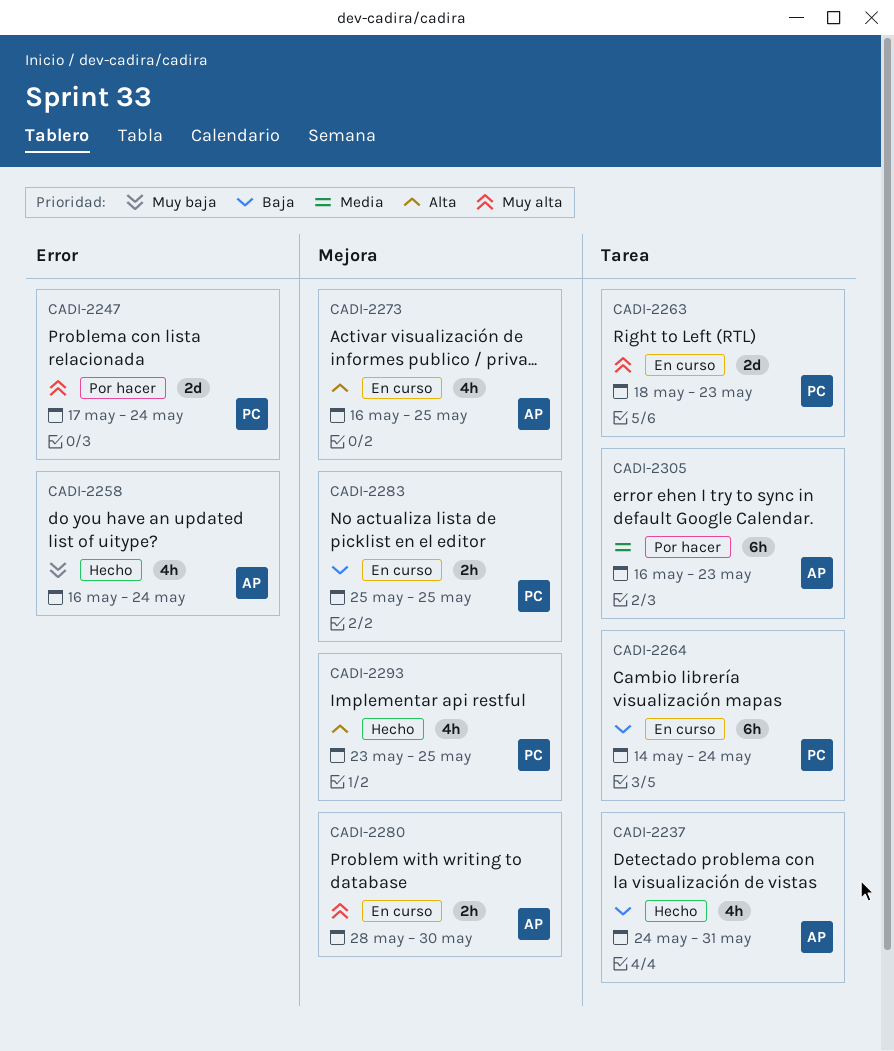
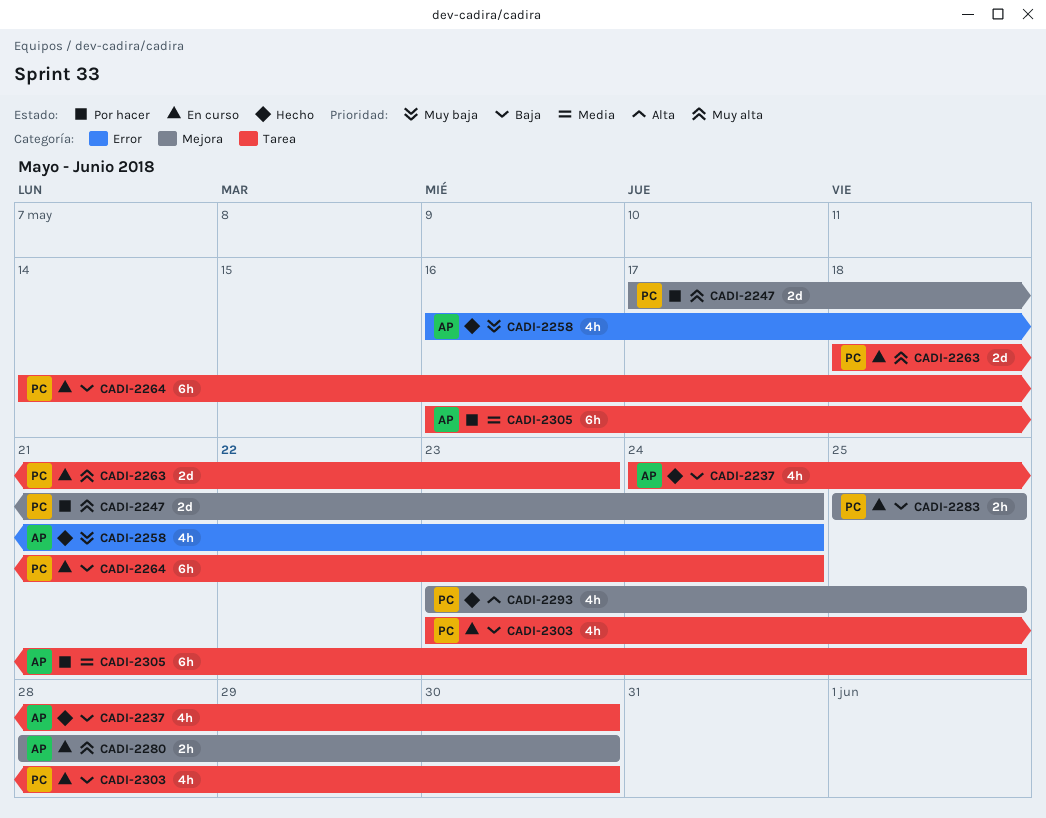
CADI-2237, due: May 31 -> May 30
CADI-2247, label: Error -> Mejora
CADI-2273: present -> none
CADI-2303: none -> present
CADI-2305, due: May 23 -> May 25

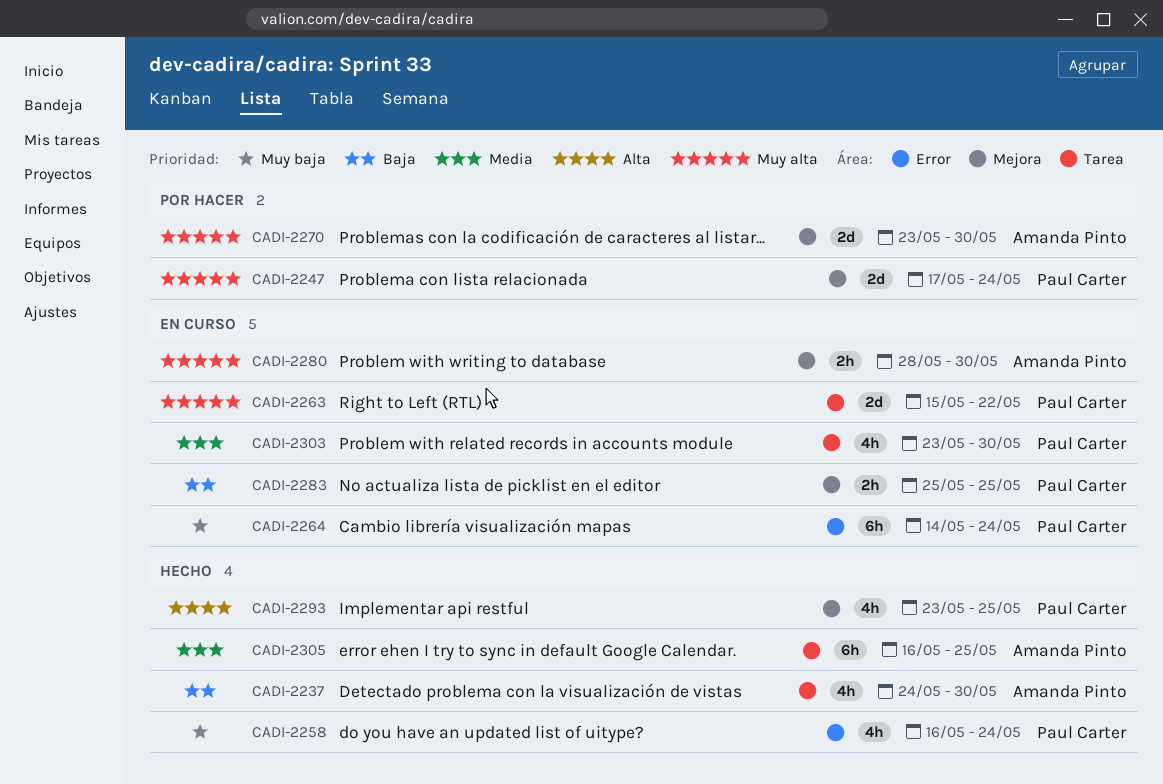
CADI-2258, owner: Amanda Pinto -> Paul Carter
CADI-2263, start: May 18 -> May 15
CADI-2263, due: May 23 -> May 22
CADI-2264, priority: Baja -> Muy baja
CADI-2264, label: Tarea -> Error
CADI-2270: none -> present
CADI-2303, priority: Baja -> Media
CADI-2305, status: Por hacer -> Hecho

